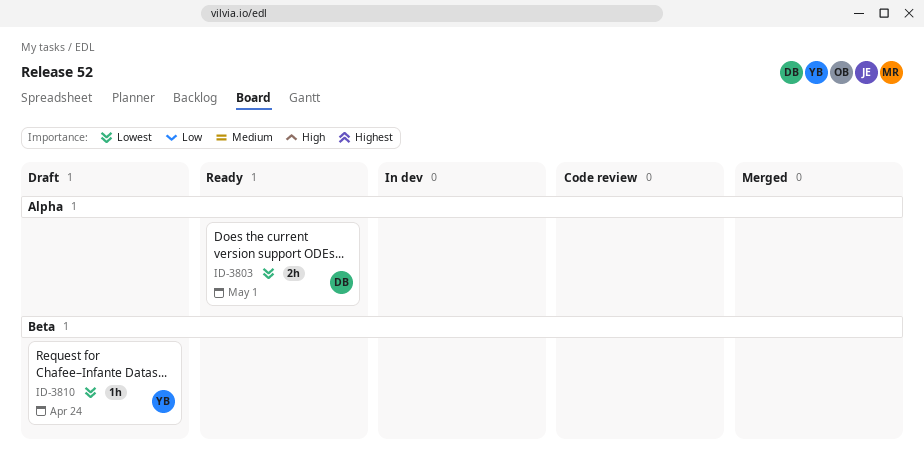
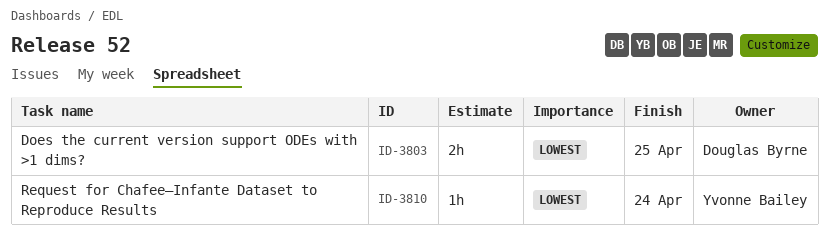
ID-3803, due: May 1 -> Apr 25

